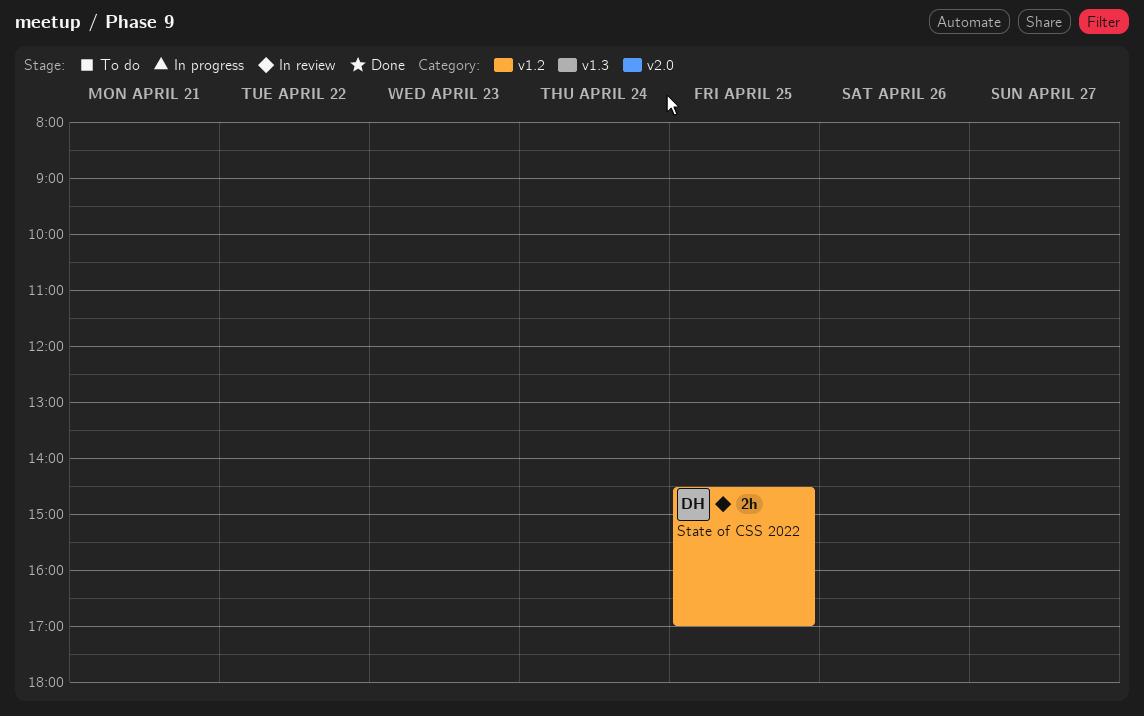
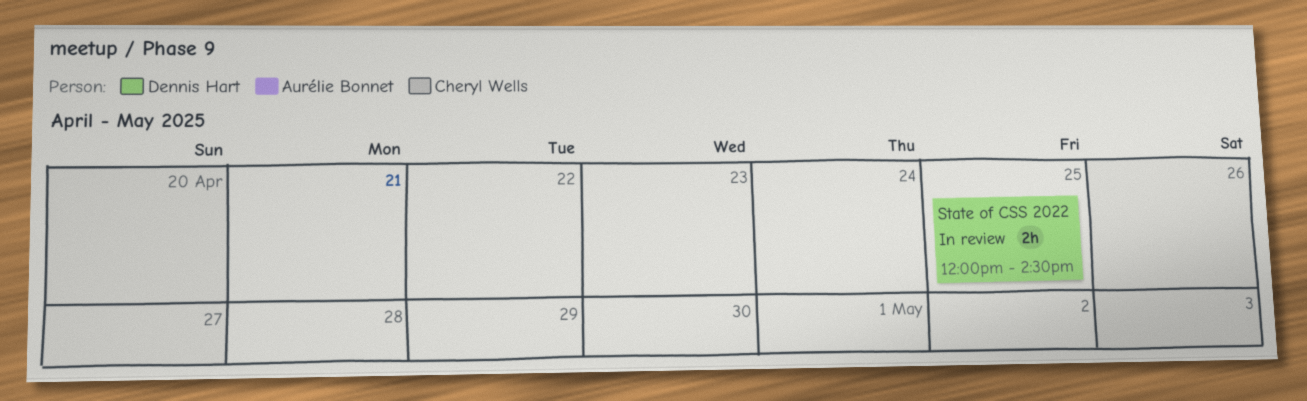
State of CSS 2022, begins: 14:30 -> 12:00
State of CSS 2022, ends: 17:00 -> 14:30

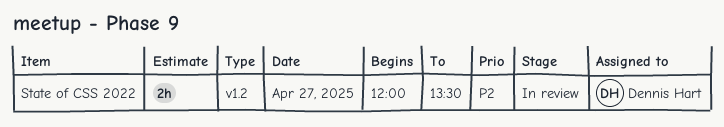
State of CSS 2022, day: Apr 25 -> Apr 27
State of CSS 2022, ends: 14:30 -> 13:30

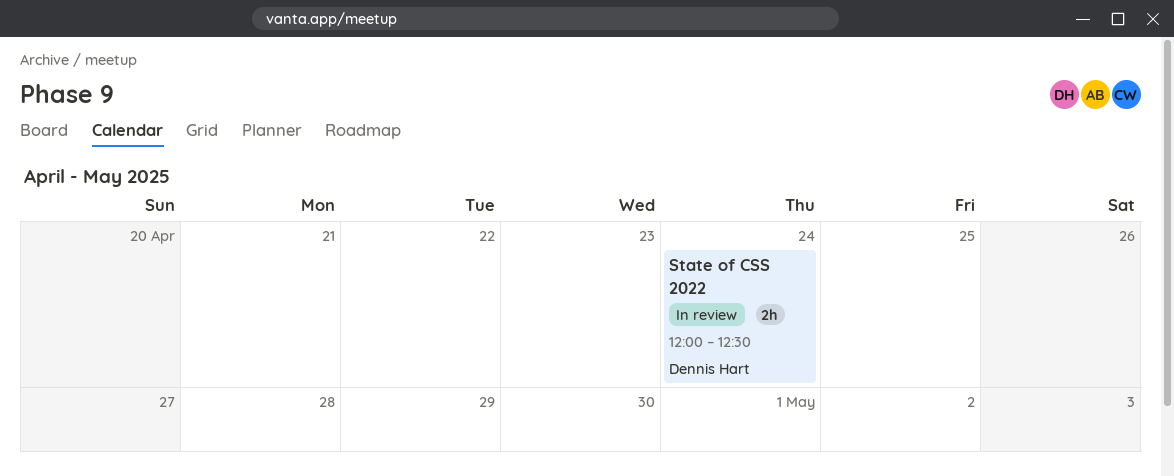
State of CSS 2022, day: Apr 27 -> Apr 24
State of CSS 2022, ends: 13:30 -> 12:30

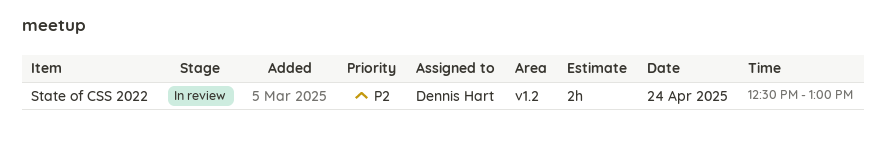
State of CSS 2022, begins: 12:00 -> 12:30
State of CSS 2022, ends: 12:30 -> 13:00

